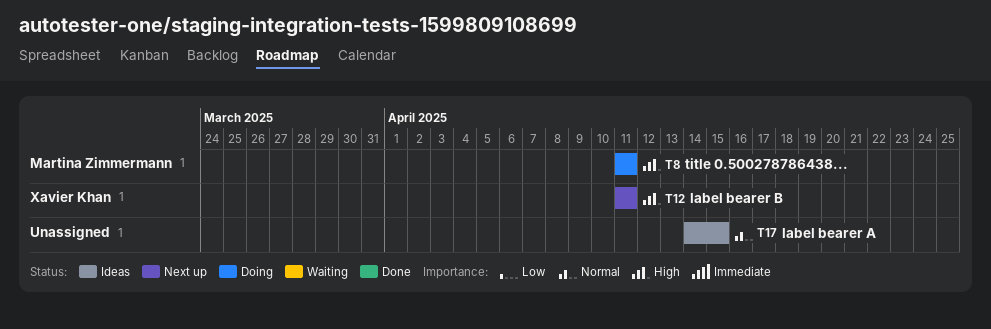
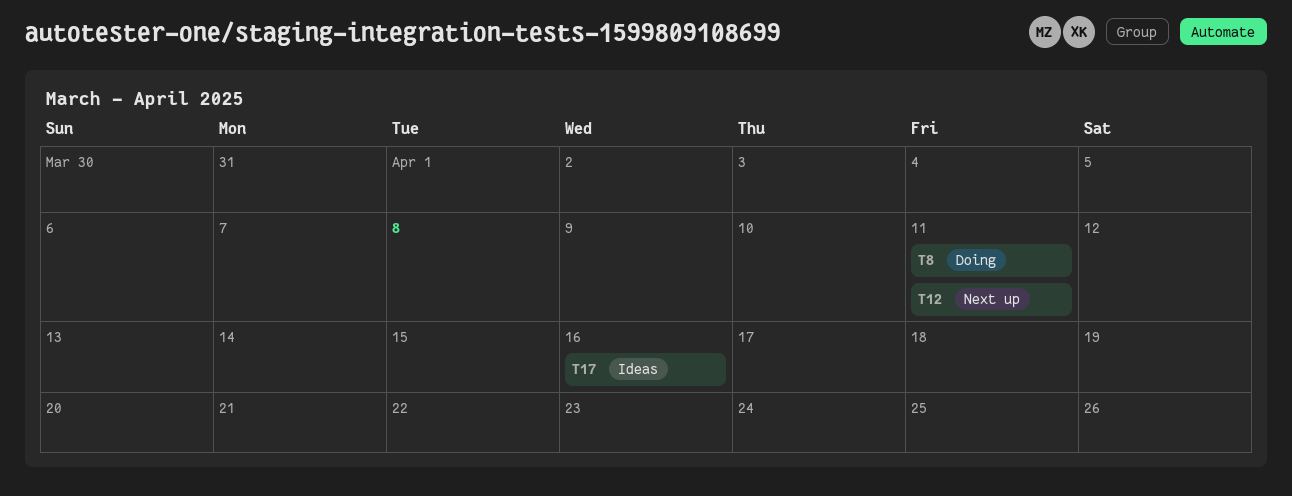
T17, due: Apr 15 -> Apr 16

